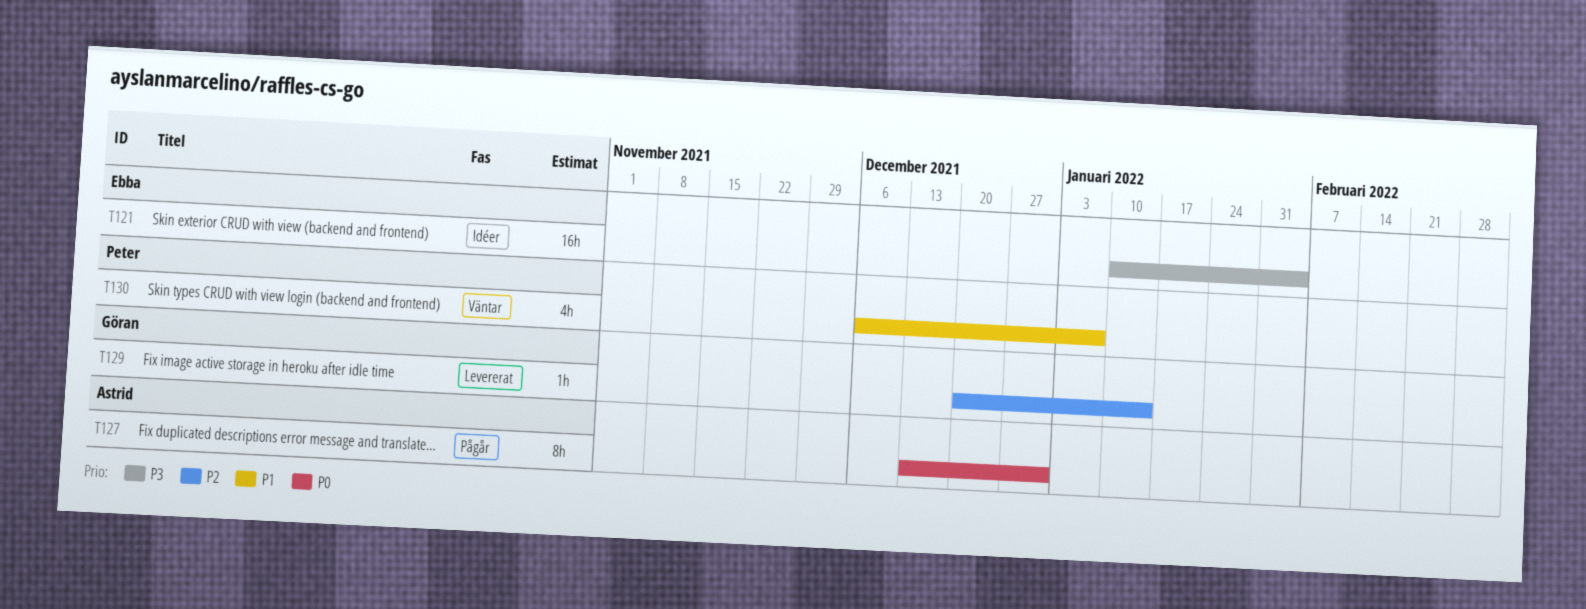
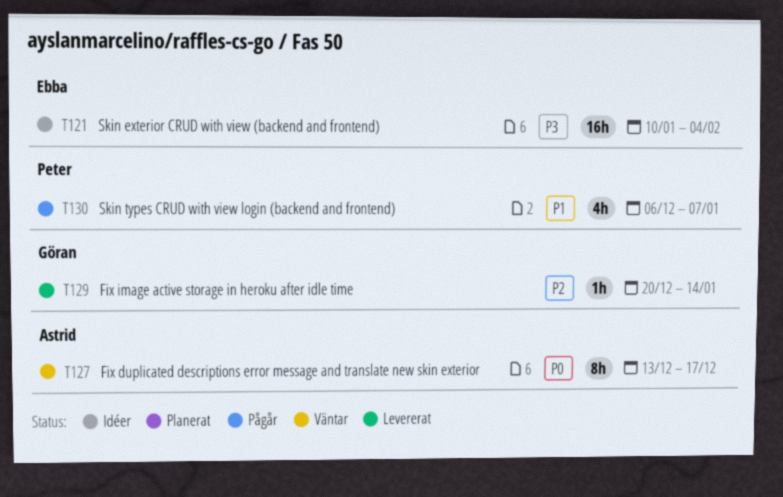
T127, status: Pågår -> Väntar
T127, due: Dec 31 -> Dec 17
T130, status: Väntar -> Pågår

